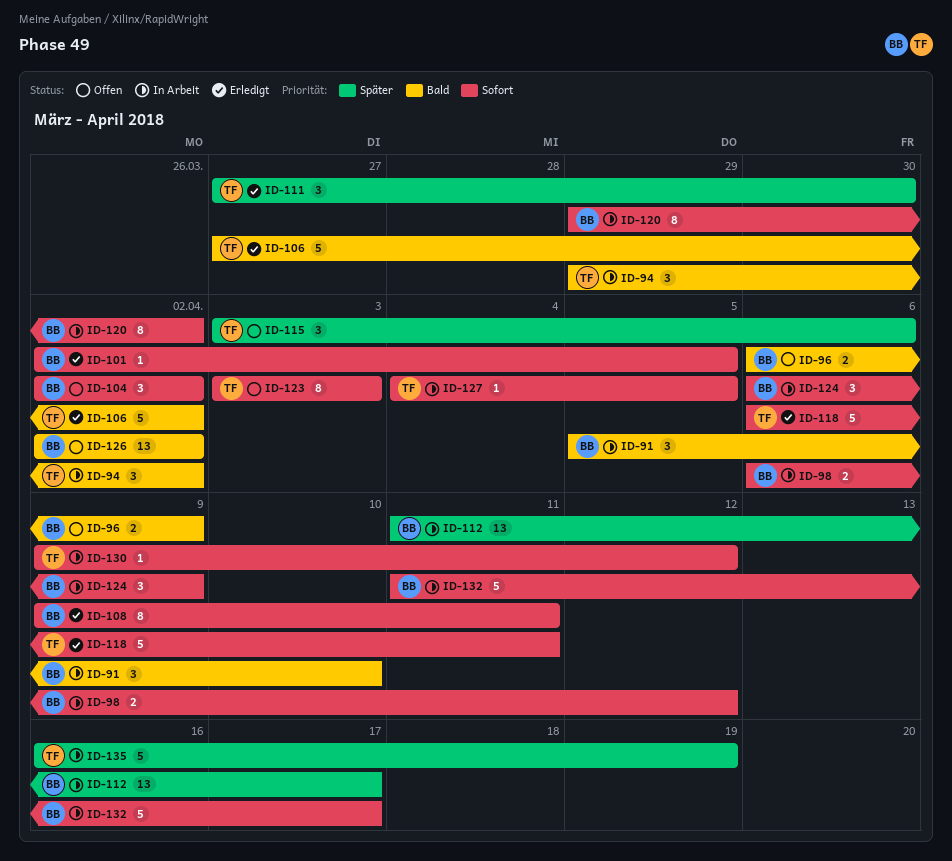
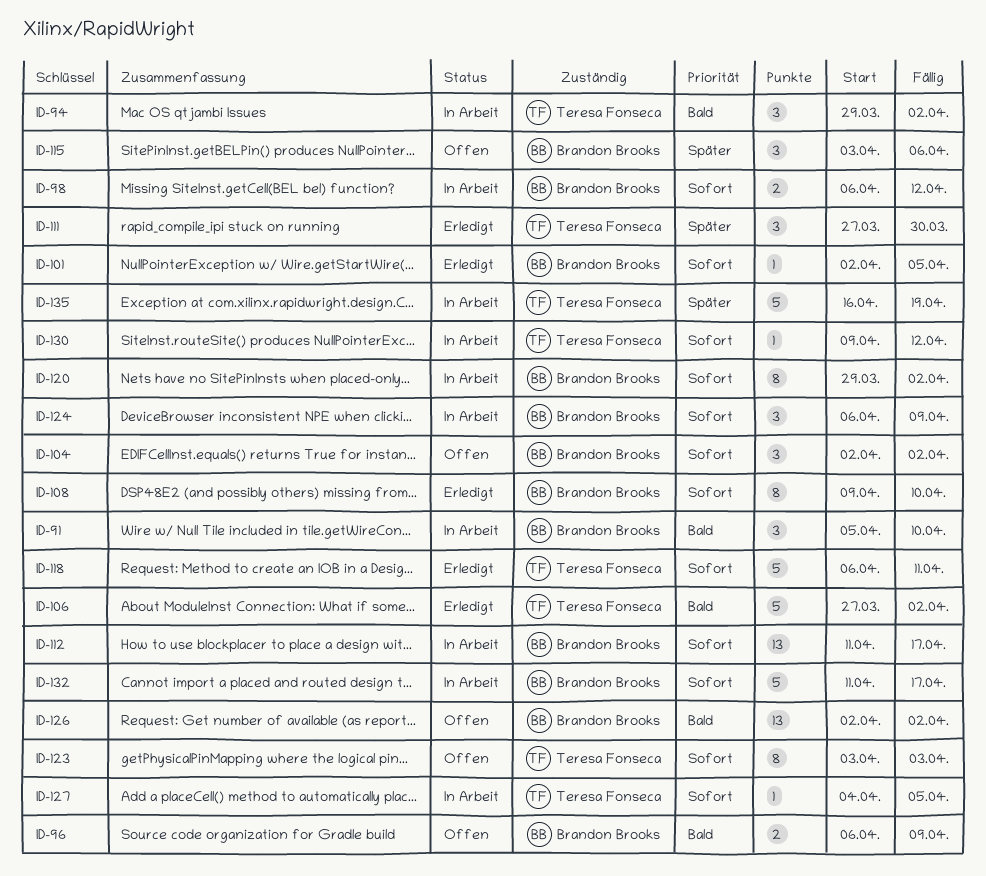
ID-108, due: Apr 11 -> Apr 10
ID-112, priority: Später -> Sofort
ID-115, owner: Teresa Fonseca -> Brandon Brooks

